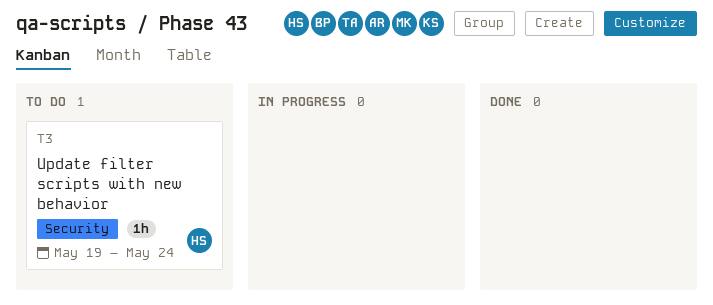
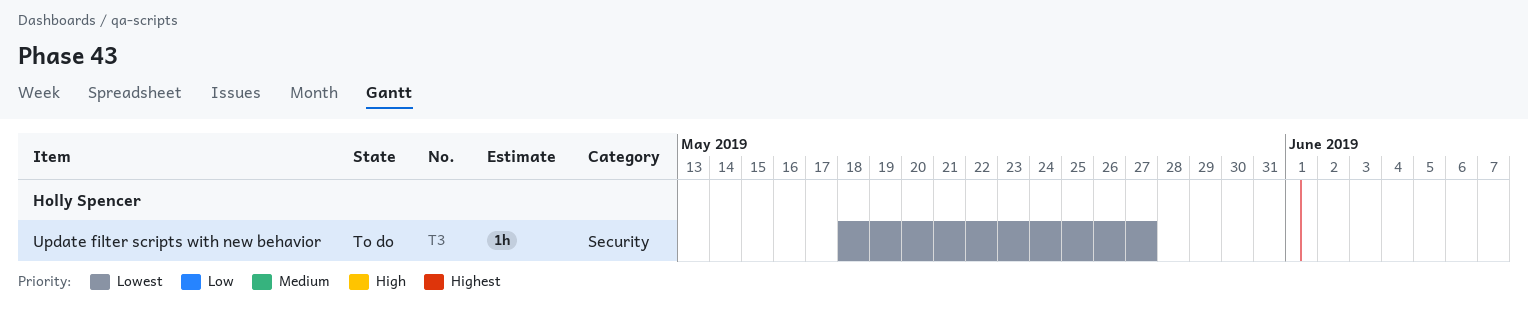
T3, start: May 19 -> May 18
T3, due: May 24 -> May 27

